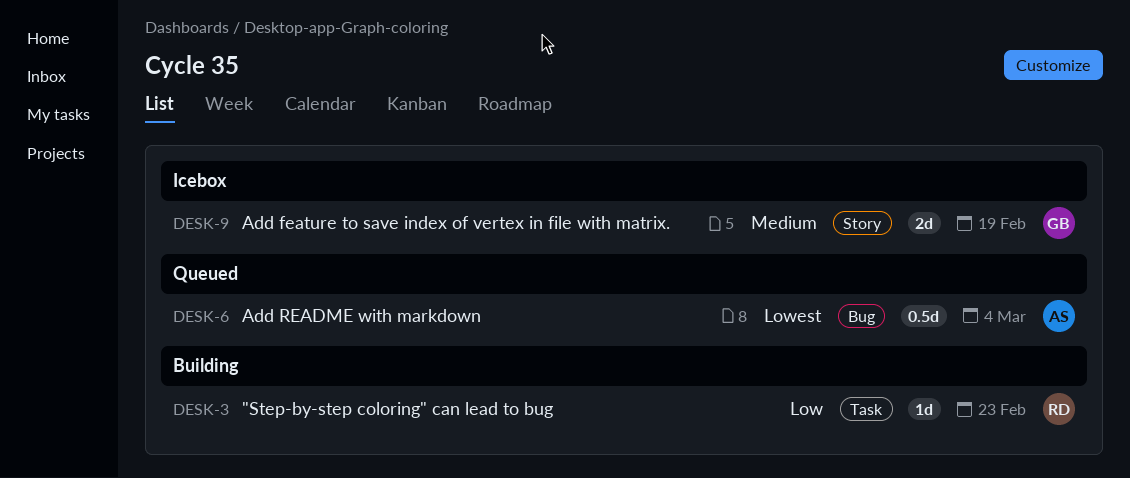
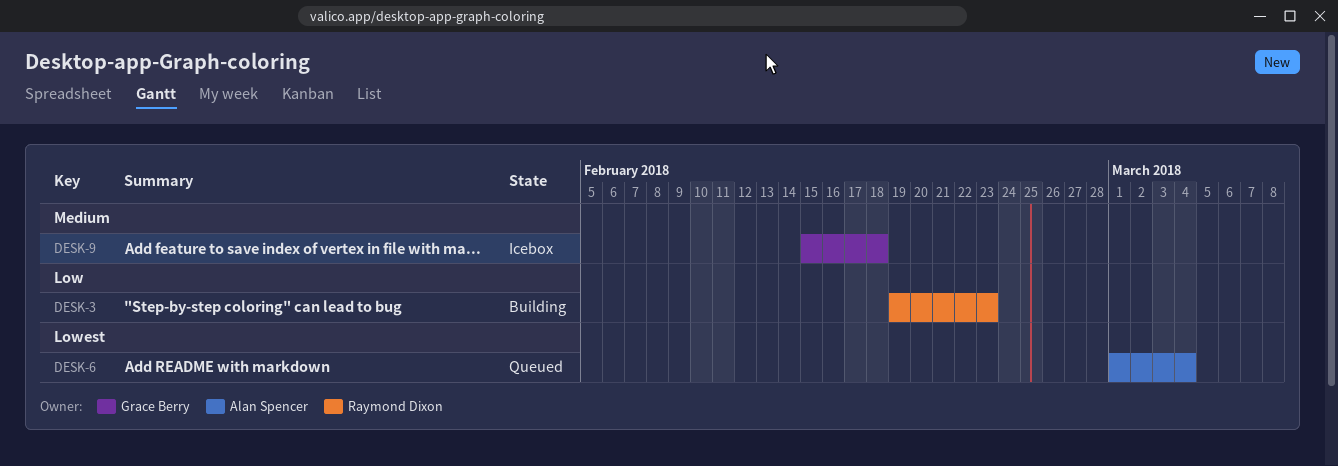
DESK-9, due: Feb 19 -> Feb 18

